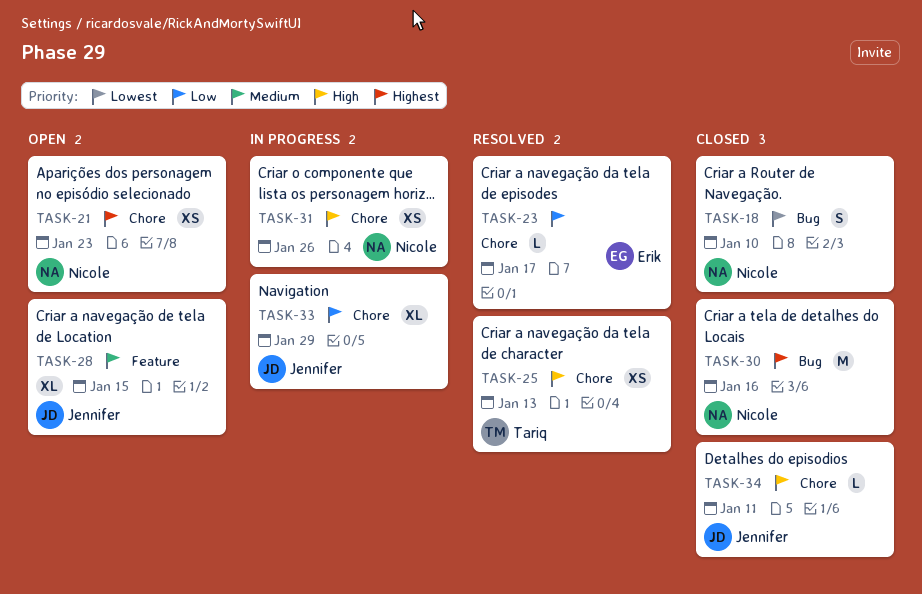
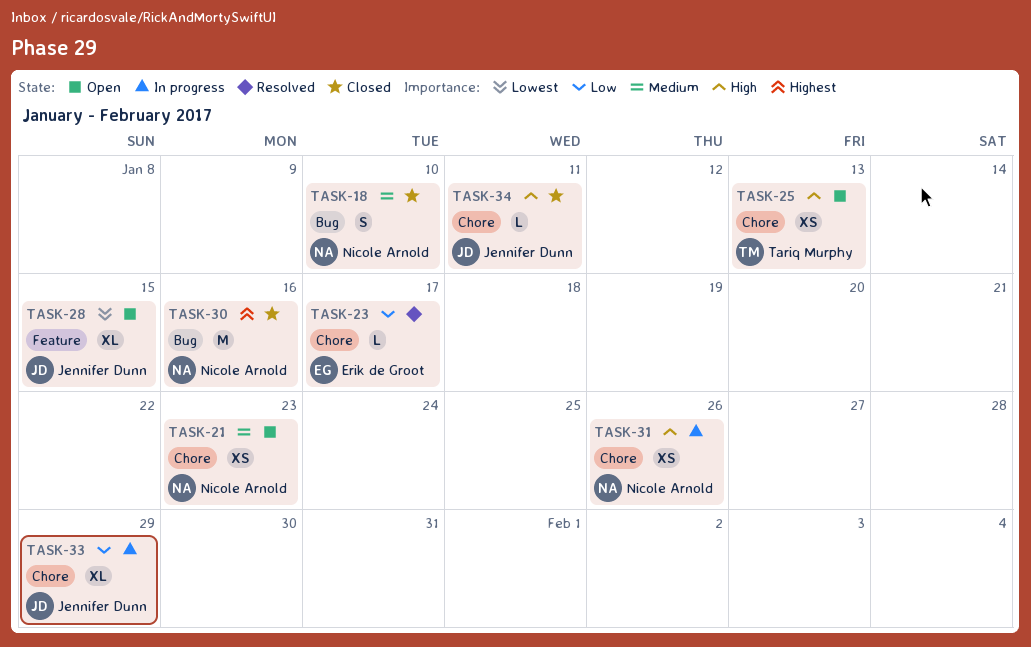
TASK-18, priority: Lowest -> Medium
TASK-21, priority: Highest -> Medium
TASK-25, status: Resolved -> Open
TASK-28, priority: Medium -> Lowest

